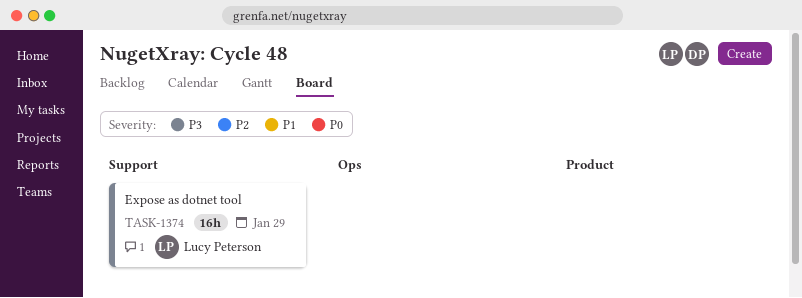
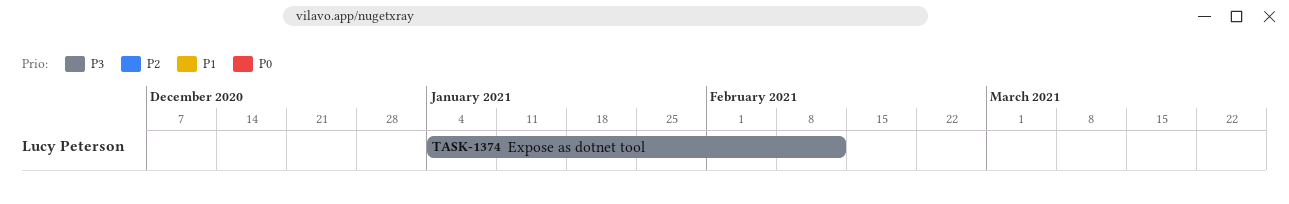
TASK-1374, due: Jan 29 -> Feb 12

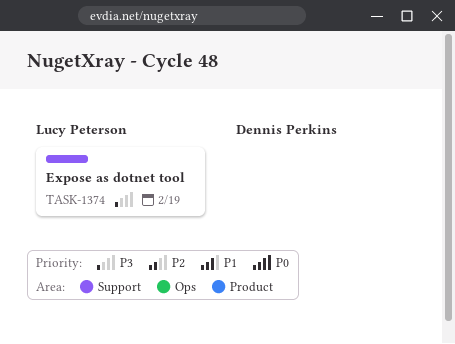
TASK-1374, due: Feb 12 -> Feb 19

